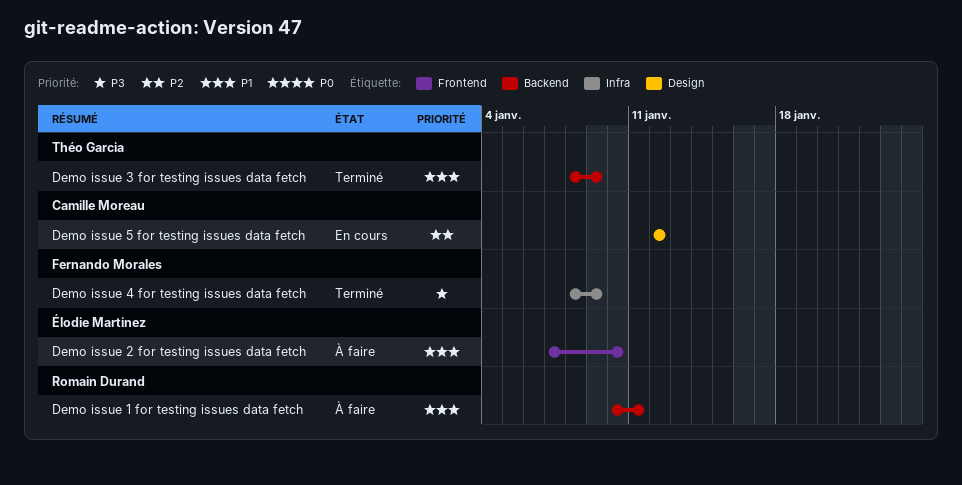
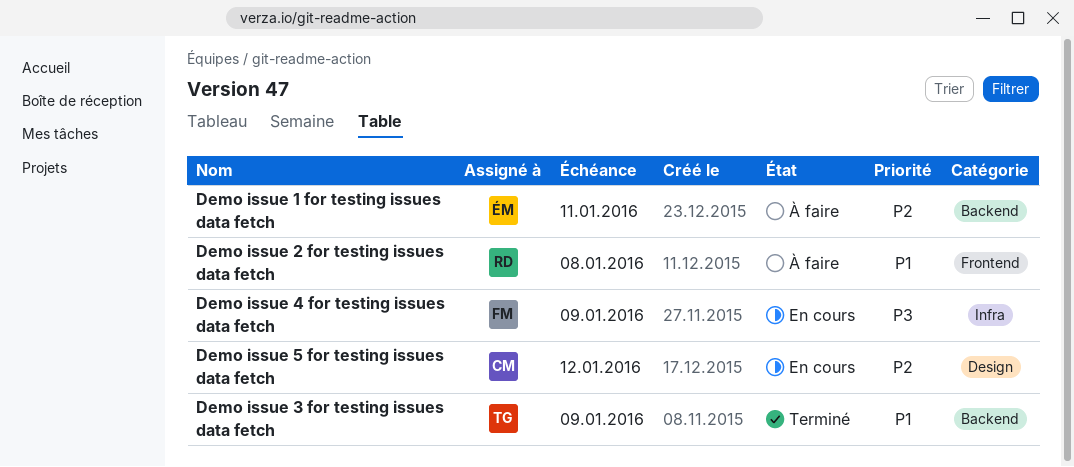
Demo issue 1 for testing issues data fetch, owner: Romain Durand -> Élodie Martinez
Demo issue 1 for testing issues data fetch, priority: P1 -> P2
Demo issue 2 for testing issues data fetch, owner: Élodie Martinez -> Romain Durand
Demo issue 2 for testing issues data fetch, due: Jan 10 -> Jan 8
Demo issue 4 for testing issues data fetch, status: Terminé -> En cours

